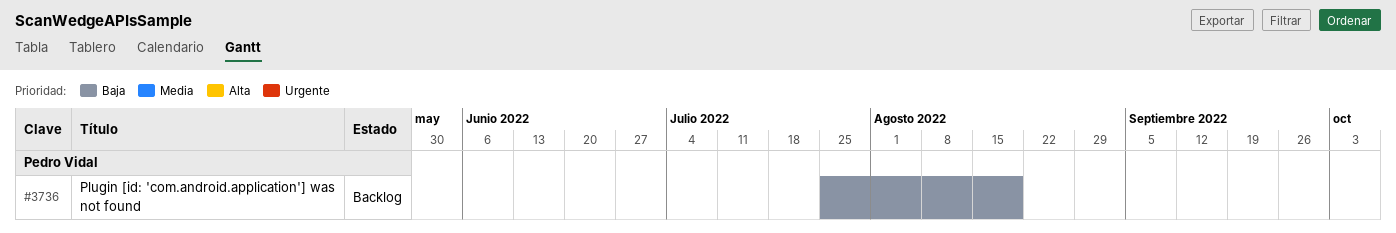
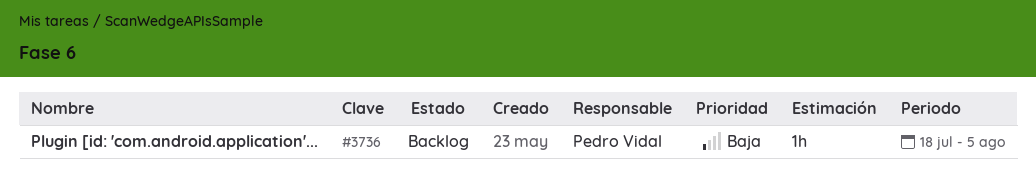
#3736, start: Jul 25 -> Jul 18
#3736, due: Aug 19 -> Aug 5

